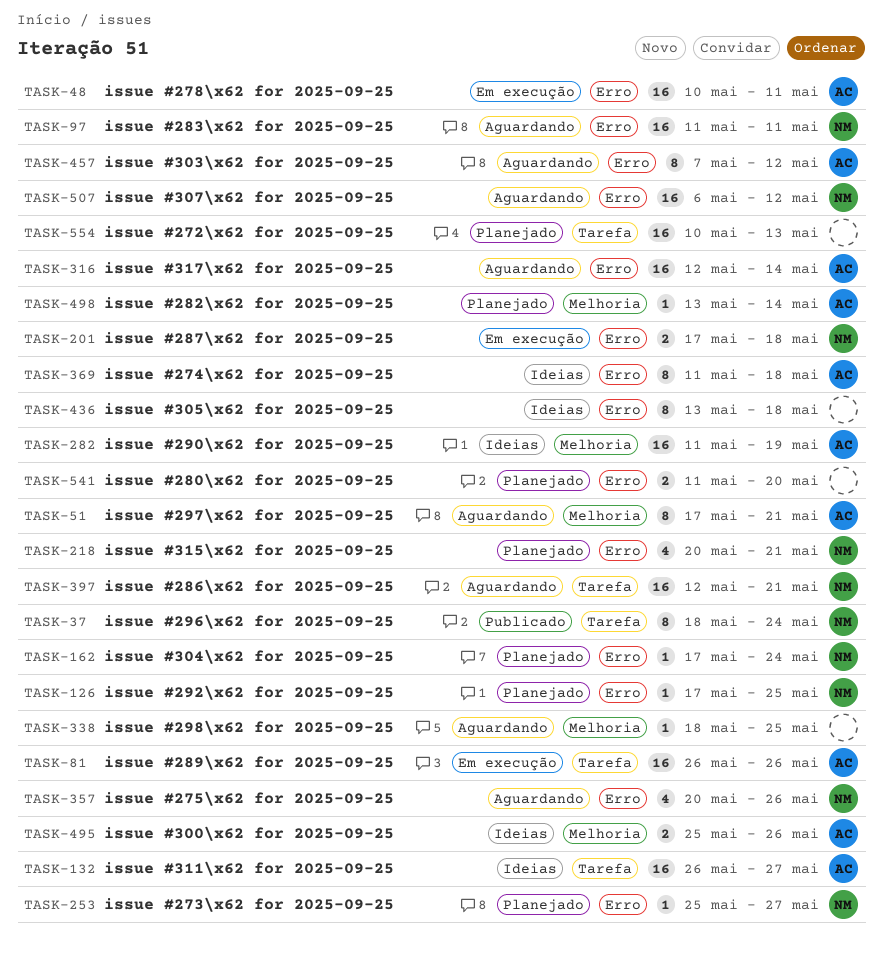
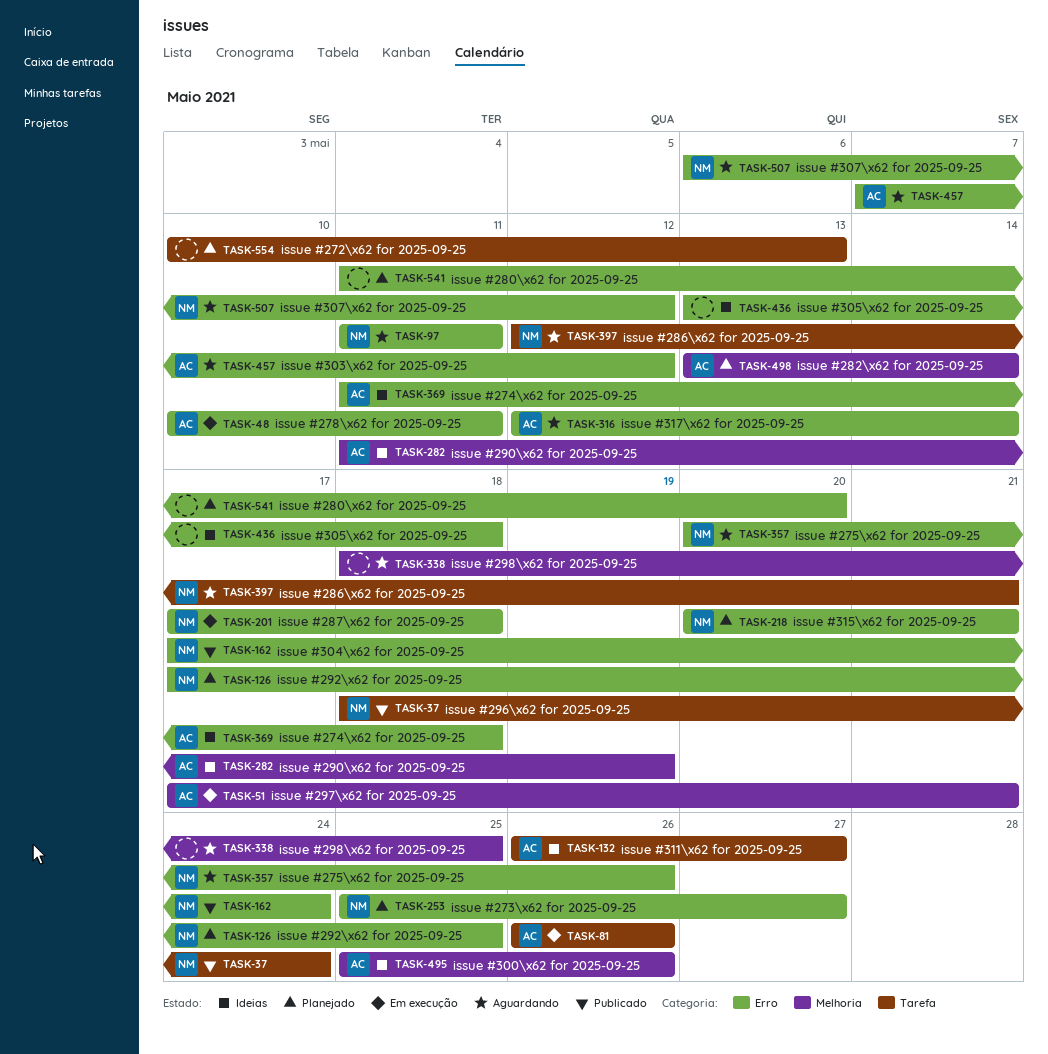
TASK-51, status: Aguardando -> Em execução
TASK-162, status: Planejado -> Publicado

